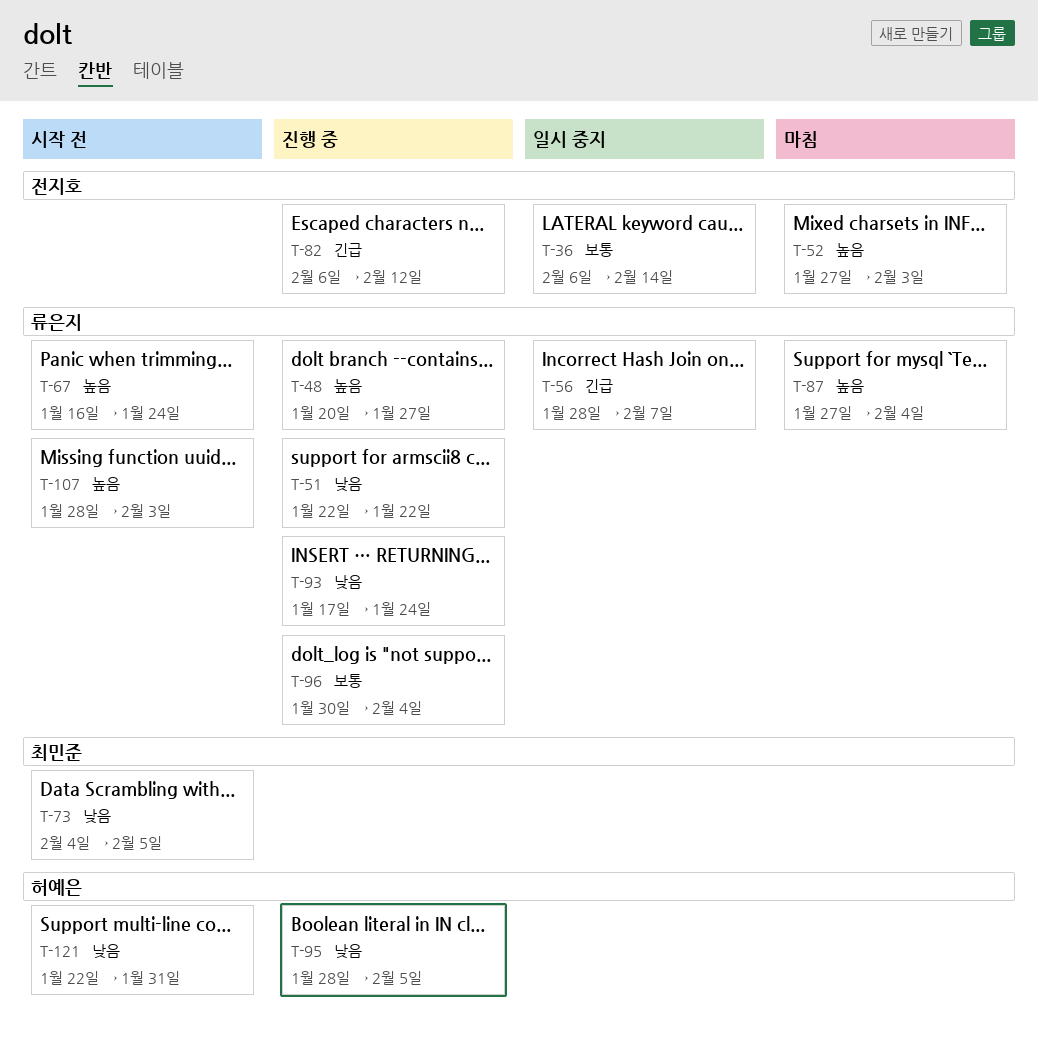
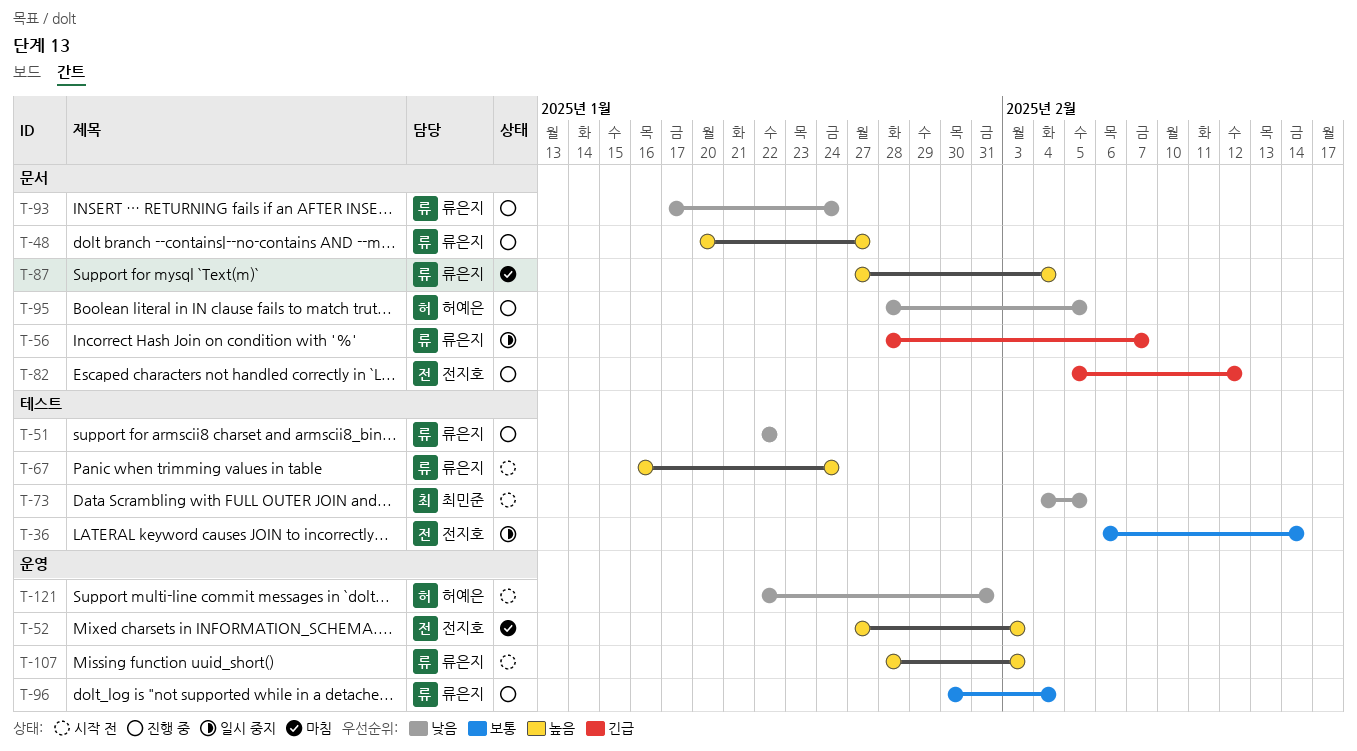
T-82, start: Feb 6 -> Feb 5

